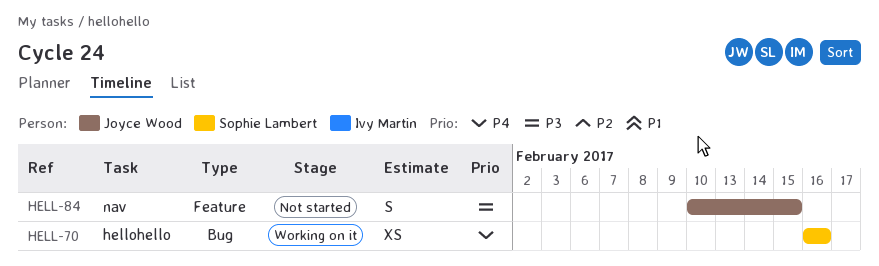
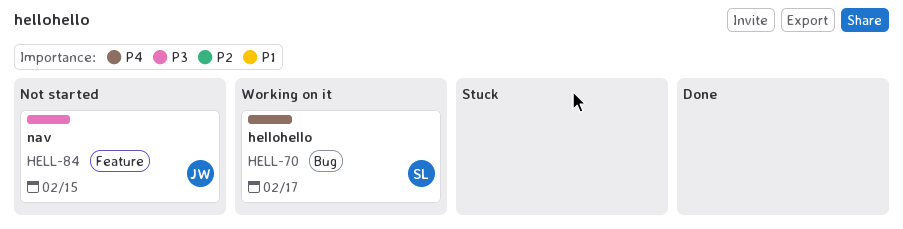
HELL-70, due: Feb 16 -> Feb 17

